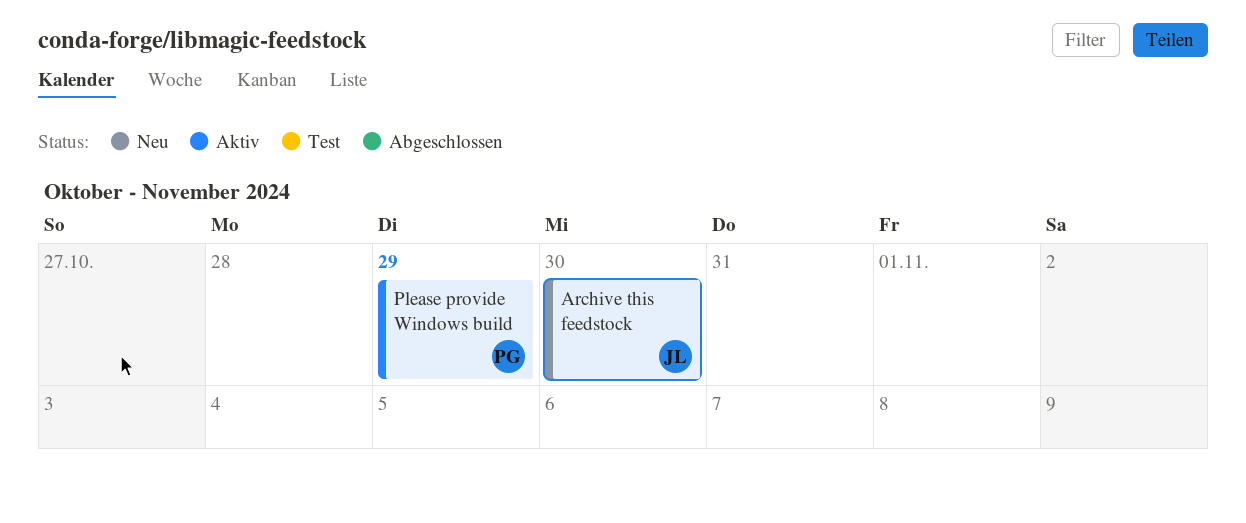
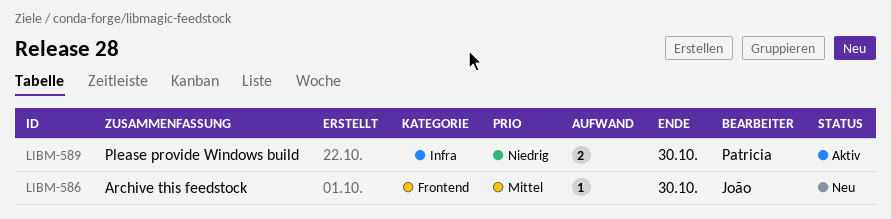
Please provide Windows build, due: Oct 29 -> Oct 30

